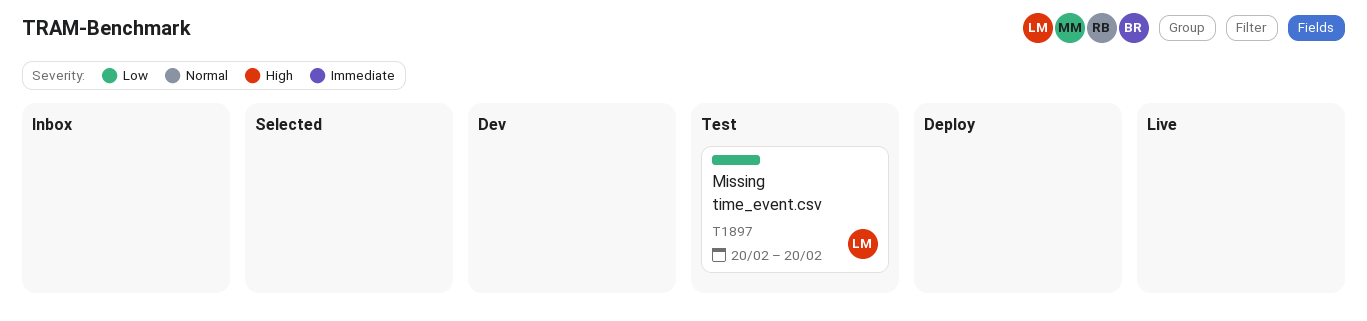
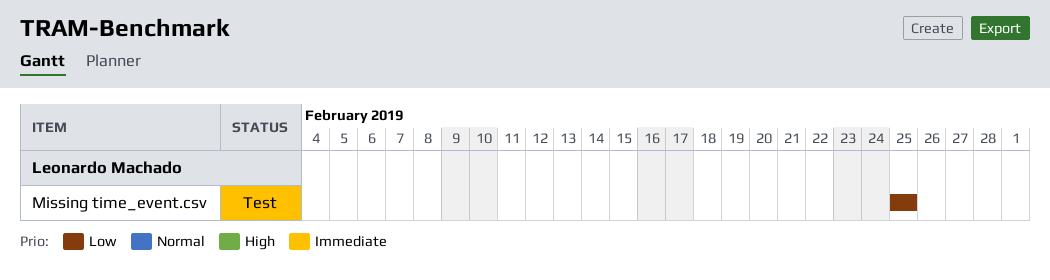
Missing time_event.csv, start: Feb 20 -> Feb 25
Missing time_event.csv, due: Feb 20 -> Feb 25

